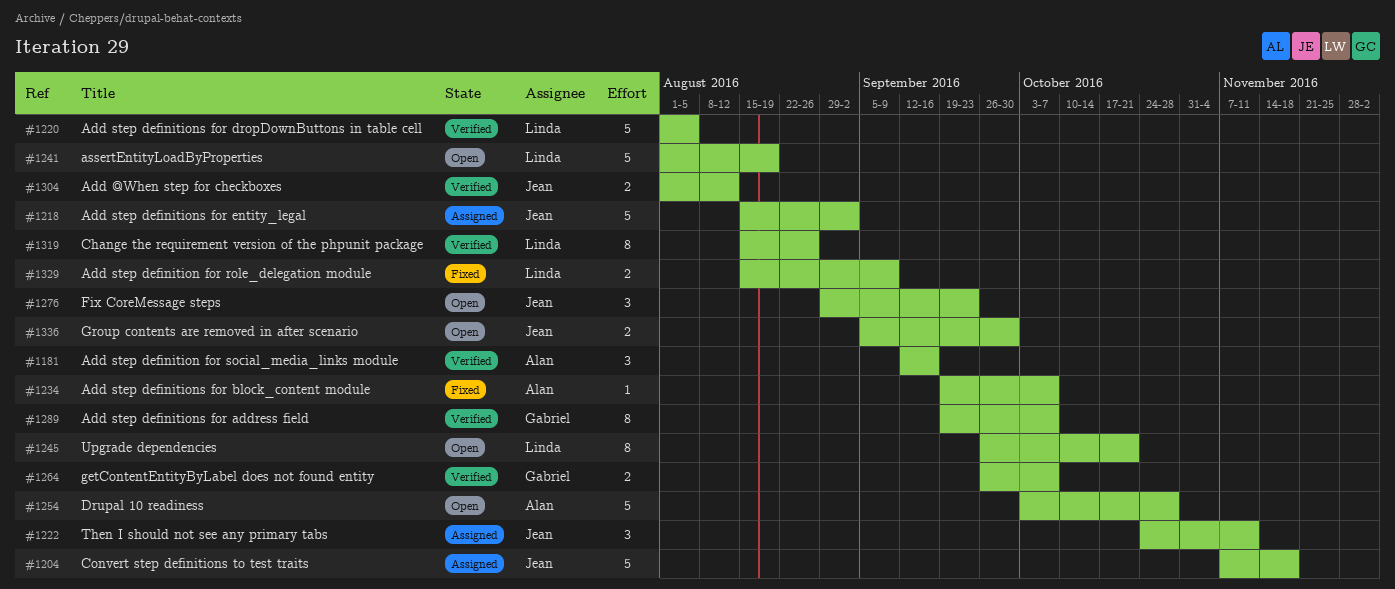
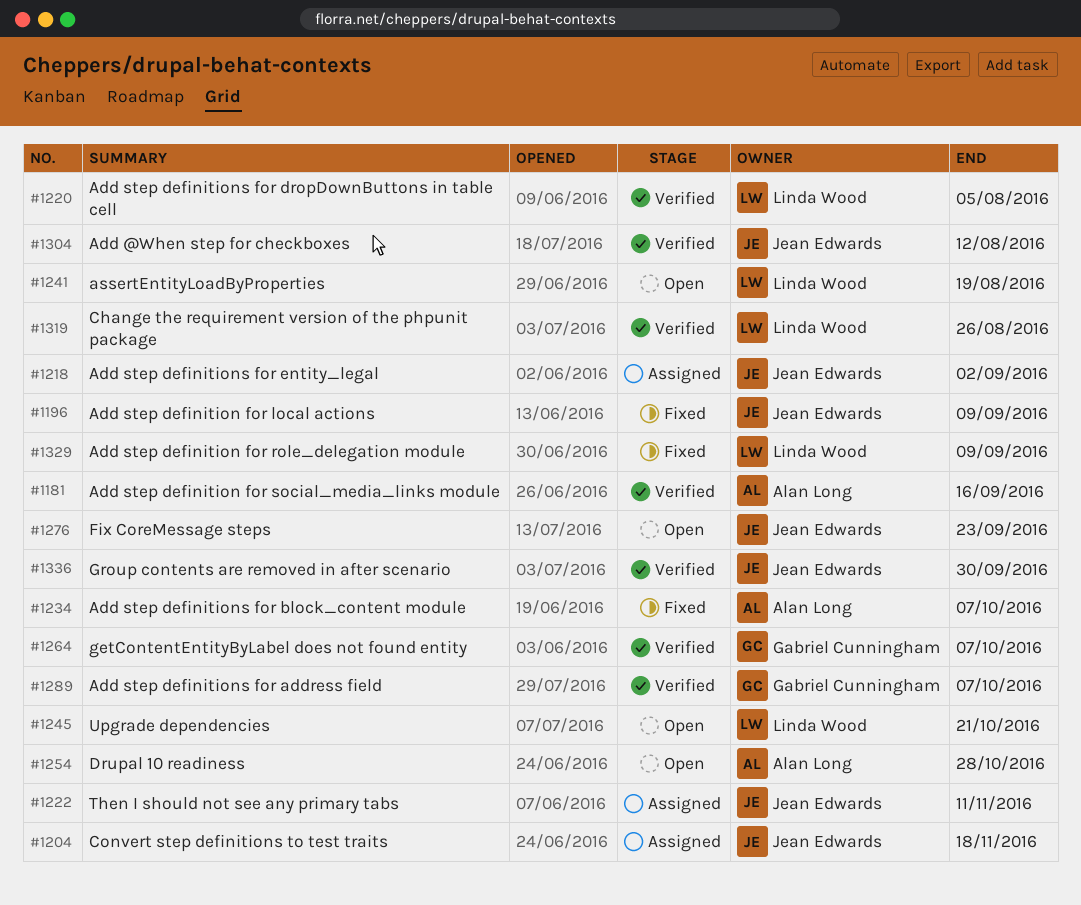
#1196: none -> present
#1336, status: Open -> Verified

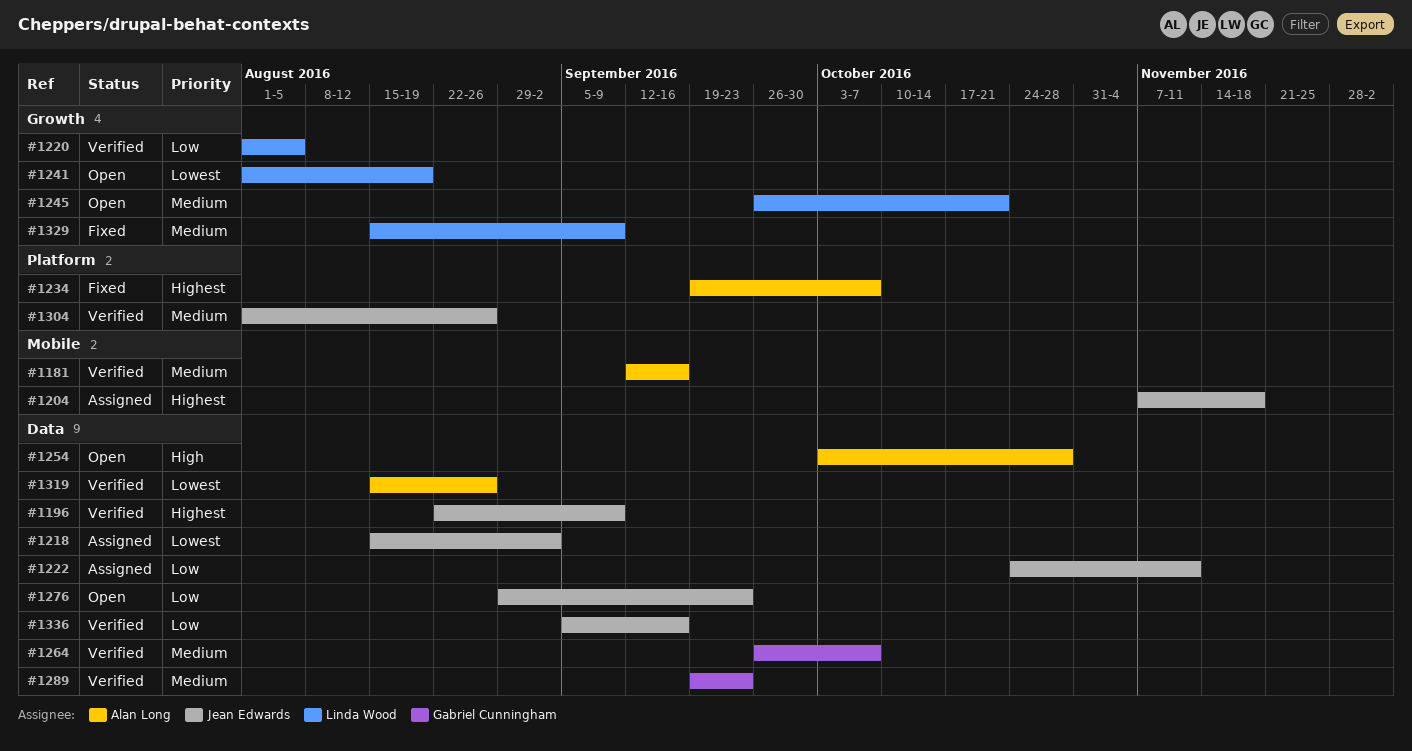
#1196, status: Fixed -> Verified
#1289, due: Oct 7 -> Sep 23
#1304, due: Aug 12 -> Aug 26
#1319, owner: Linda Wood -> Alan Long
#1336, due: Sep 30 -> Sep 16

